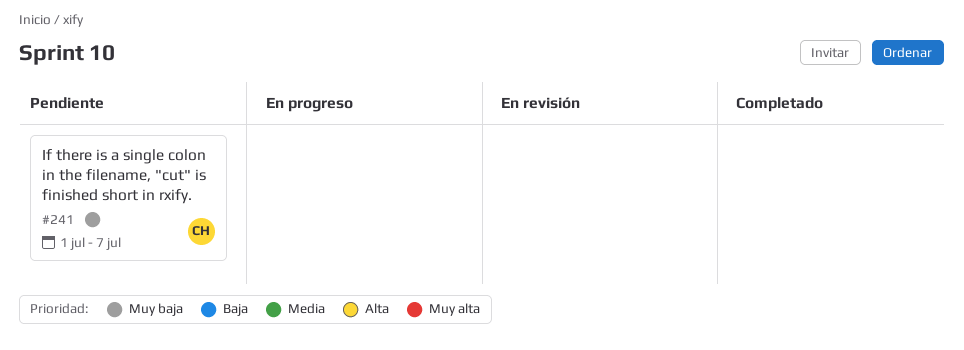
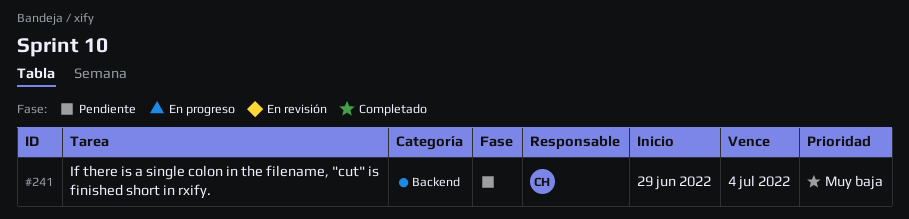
#241, start: Jul 1 -> Jun 29
#241, due: Jul 7 -> Jul 4

